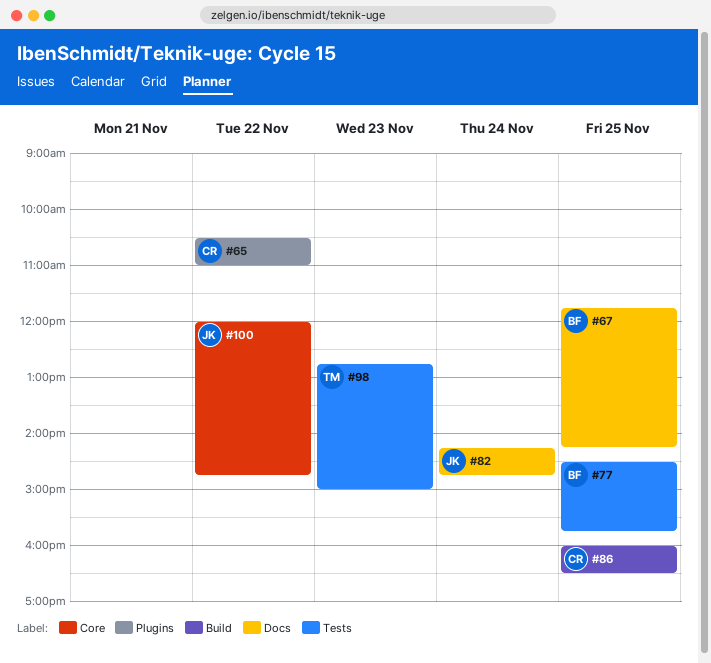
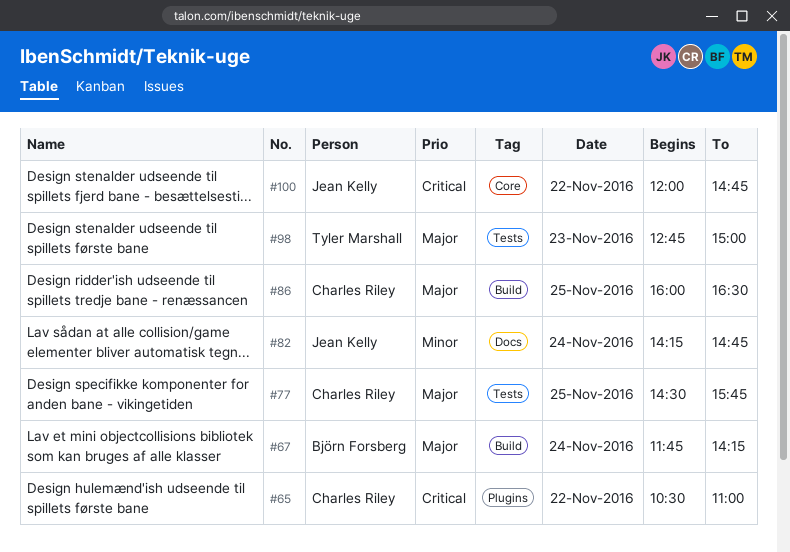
#67, label: Docs -> Build
#67, day: Nov 25 -> Nov 24
#77, owner: Björn Forsberg -> Charles Riley

